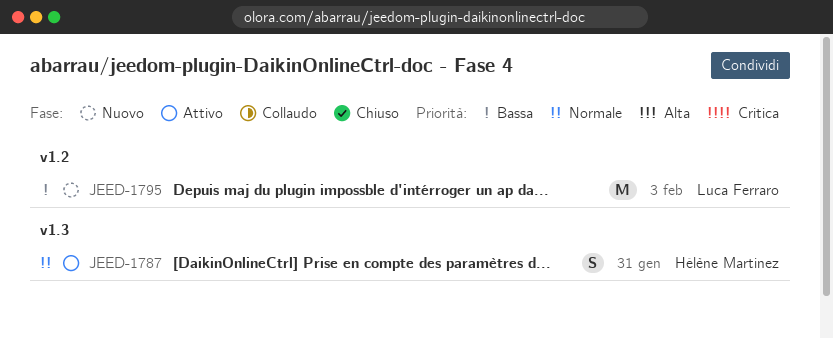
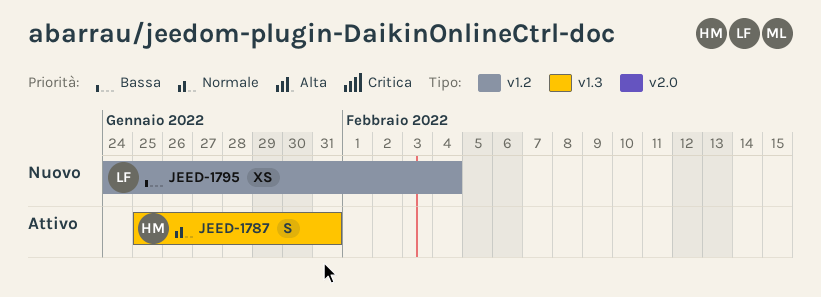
JEED-1795, estimate: M -> XS
JEED-1795, due: Feb 3 -> Feb 4

